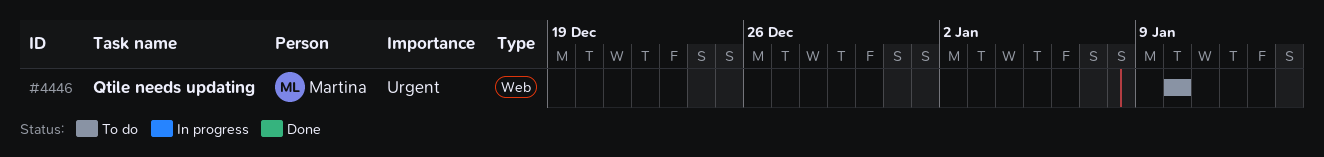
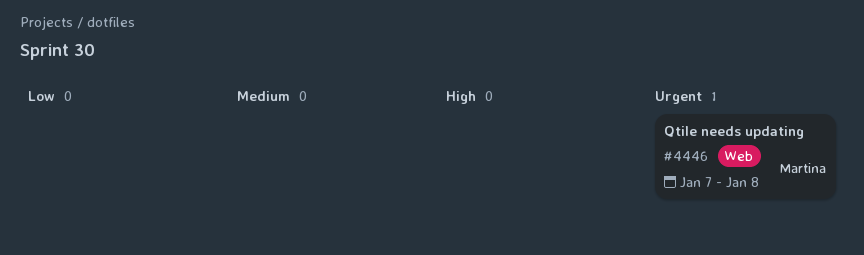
#4446, start: Jan 10 -> Jan 7
#4446, due: Jan 10 -> Jan 8

